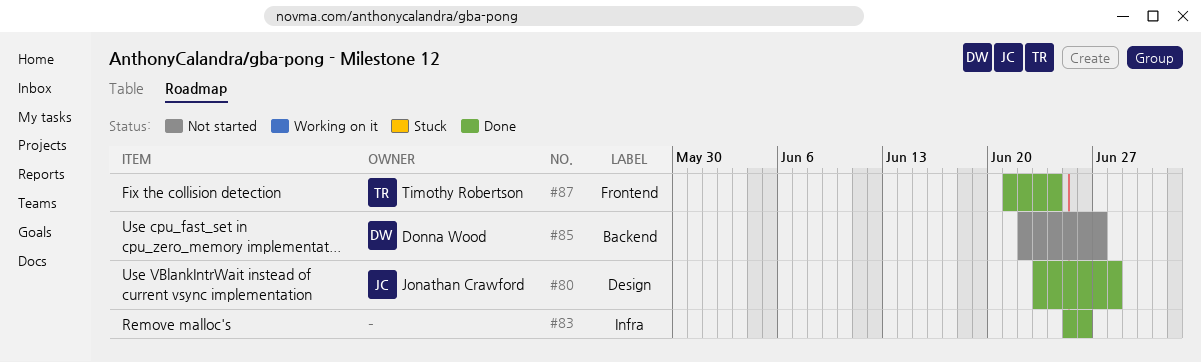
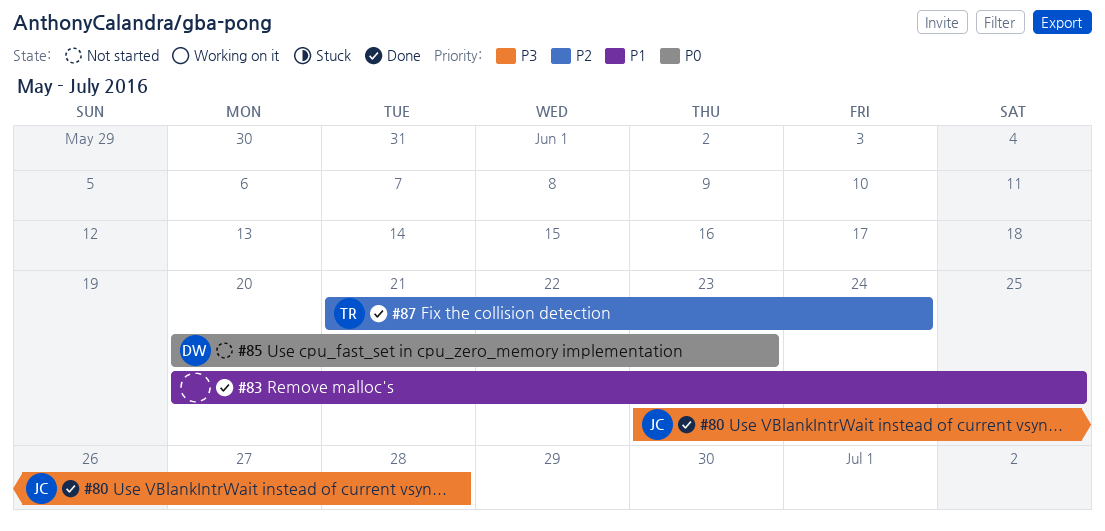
#83, start: Jun 25 -> Jun 20
#83, due: Jun 26 -> Jun 25
#85, start: Jun 22 -> Jun 20
#85, due: Jun 27 -> Jun 23

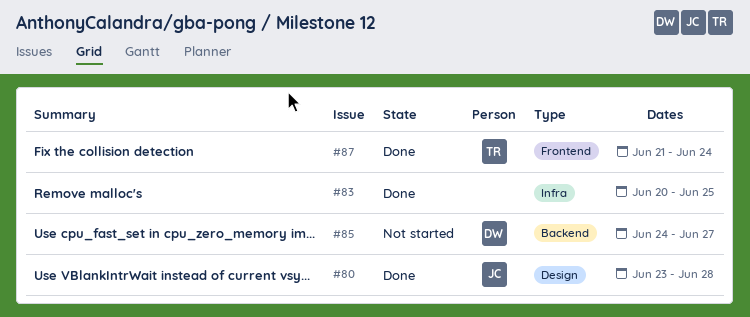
#85, start: Jun 20 -> Jun 24
#85, due: Jun 23 -> Jun 27

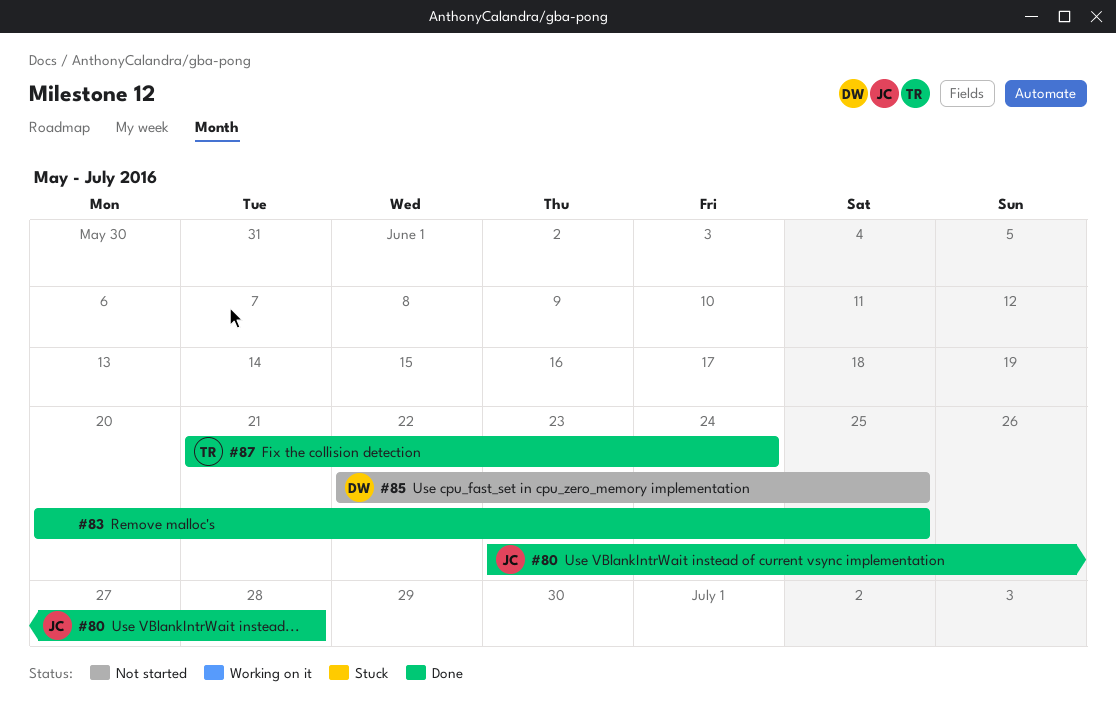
#85, start: Jun 24 -> Jun 22
#85, due: Jun 27 -> Jun 25

